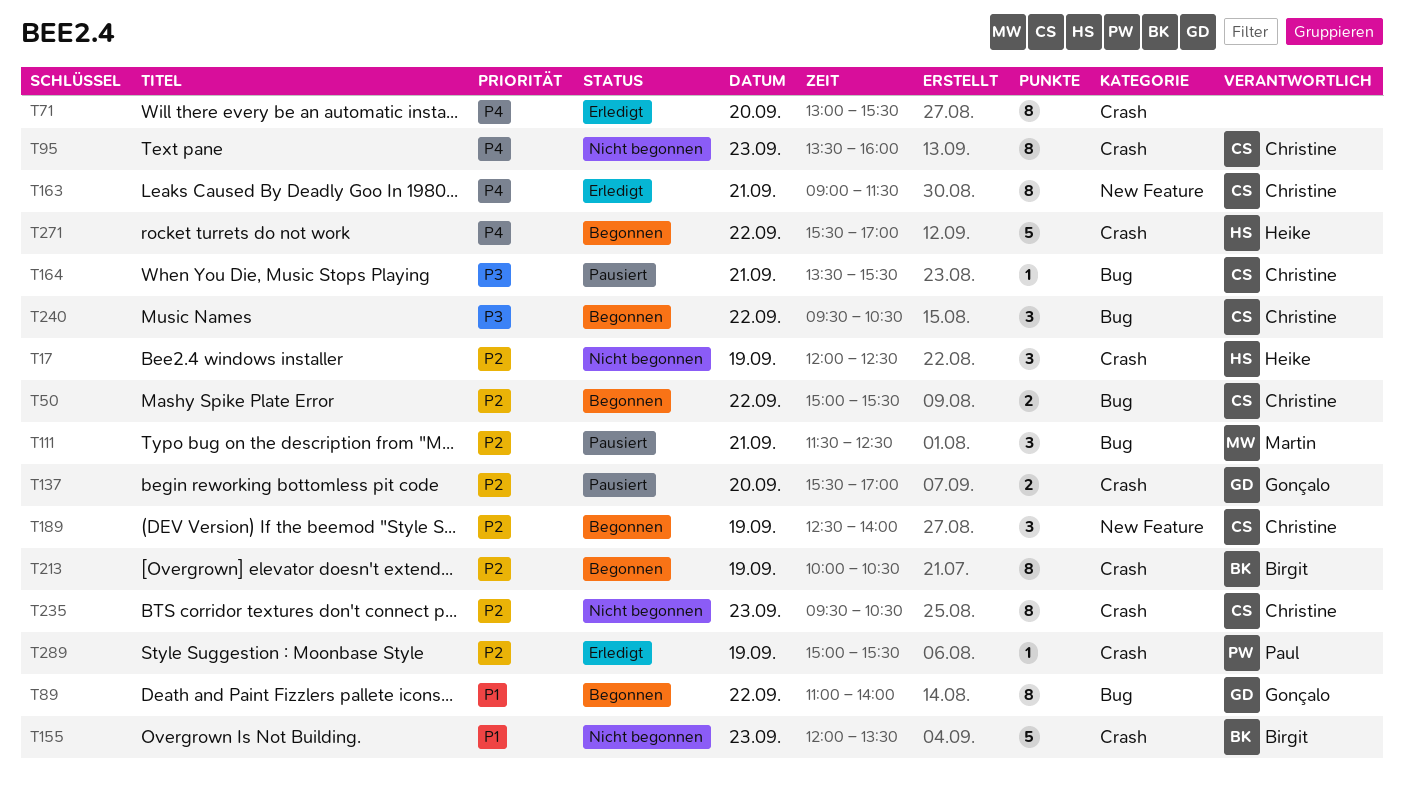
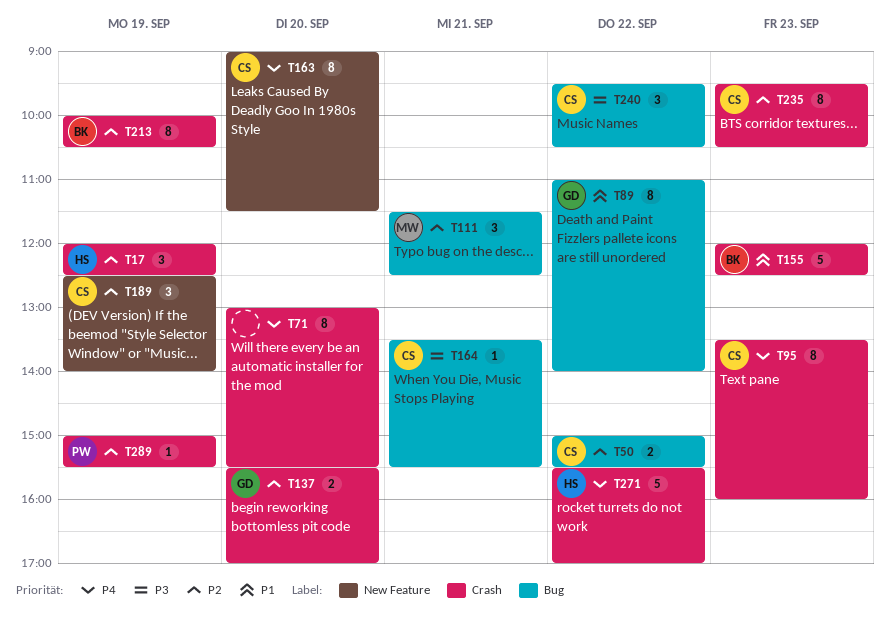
T155, ends: 13:30 -> 12:30
T163, day: Sep 21 -> Sep 20

